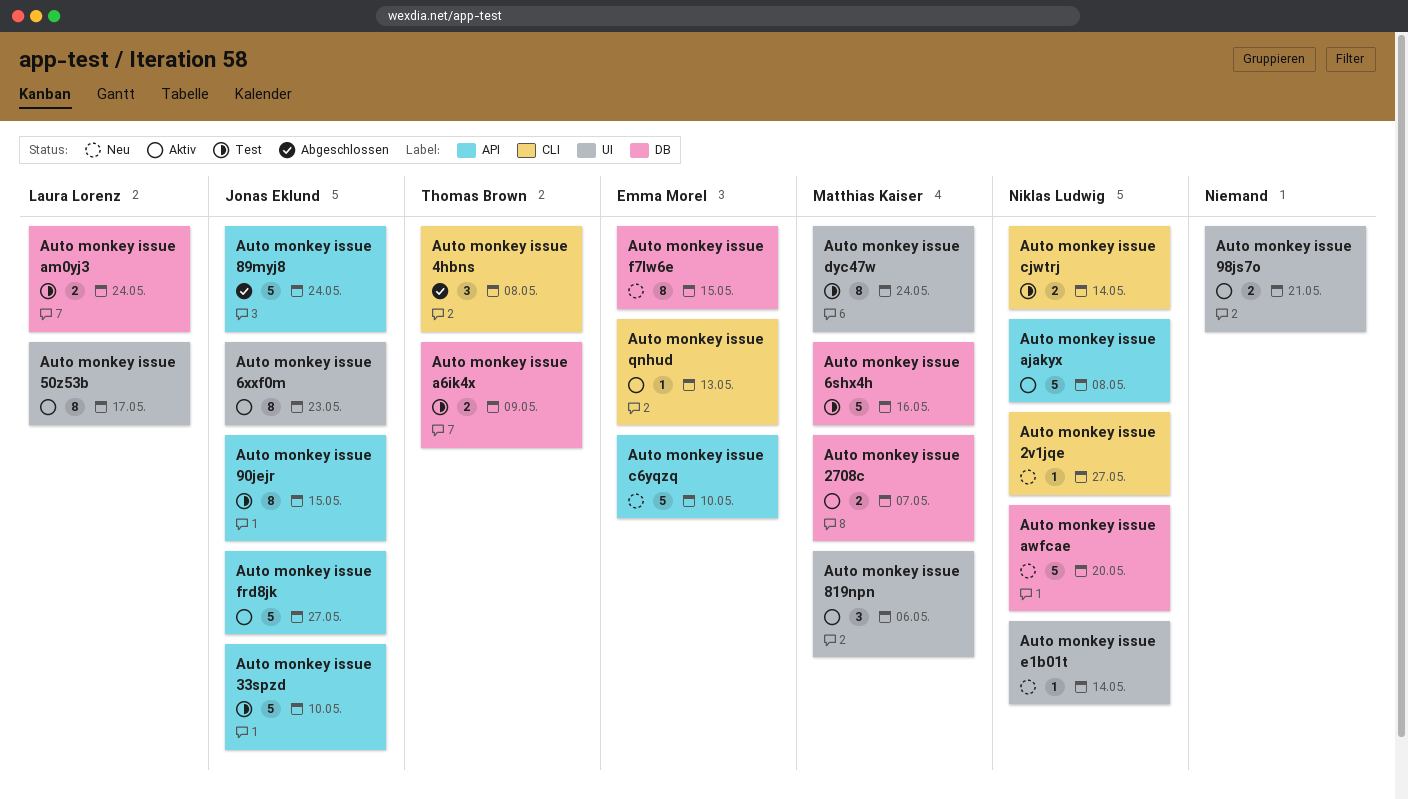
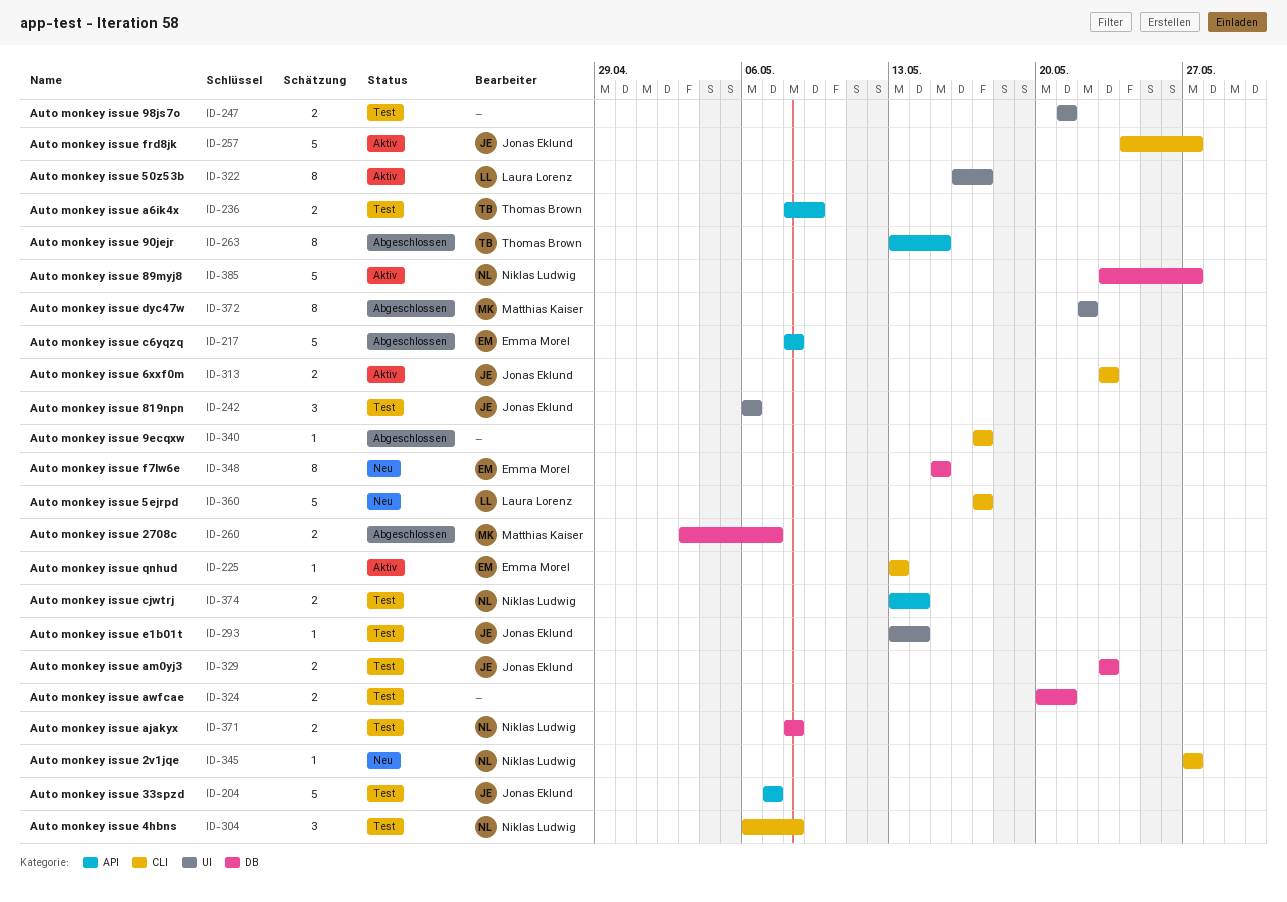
Auto monkey issue 2708c, status: Aktiv -> Abgeschlossen
Auto monkey issue 33spzd, due: May 10 -> May 7
Auto monkey issue 4hbns, status: Abgeschlossen -> Test
Auto monkey issue 4hbns, owner: Thomas Brown -> Niklas Ludwig
Auto monkey issue 5ejrpd: none -> present
Auto monkey issue 6shx4h: present -> none
Auto monkey issue 6xxf0m, label: UI -> CLI
Auto monkey issue 6xxf0m, estimate: 8 -> 2
Auto monkey issue 819npn, status: Aktiv -> Test
Auto monkey issue 819npn, owner: Matthias Kaiser -> Jonas Eklund
Auto monkey issue 89myj8, status: Abgeschlossen -> Aktiv
Auto monkey issue 89myj8, owner: Jonas Eklund -> Niklas Ludwig
Auto monkey issue 89myj8, label: API -> DB
Auto monkey issue 89myj8, due: May 24 -> May 27
Auto monkey issue 90jejr, status: Test -> Abgeschlossen
Auto monkey issue 90jejr, owner: Jonas Eklund -> Thomas Brown
Auto monkey issue 98js7o, status: Aktiv -> Test
Auto monkey issue 9ecqxw: none -> present
Auto monkey issue a6ik4x, label: DB -> API
Auto monkey issue ajakyx, status: Aktiv -> Test
Auto monkey issue ajakyx, label: API -> DB
Auto monkey issue ajakyx, estimate: 5 -> 2
Auto monkey issue am0yj3, owner: Laura Lorenz -> Jonas Eklund
Auto monkey issue am0yj3, due: May 24 -> May 23
Auto monkey issue awfcae, status: Neu -> Test
Auto monkey issue awfcae, owner: Niklas Ludwig -> none
Auto monkey issue awfcae, estimate: 5 -> 2
Auto monkey issue awfcae, due: May 20 -> May 21
Auto monkey issue c6yqzq, status: Neu -> Abgeschlossen
Auto monkey issue c6yqzq, due: May 10 -> May 8
Auto monkey issue cjwtrj, label: CLI -> API
Auto monkey issue dyc47w, status: Test -> Abgeschlossen
Auto monkey issue dyc47w, due: May 24 -> May 22
Auto monkey issue e1b01t, status: Neu -> Test
Auto monkey issue e1b01t, owner: Niklas Ludwig -> Jonas Eklund
Auto monkey issue frd8jk, label: API -> CLI

